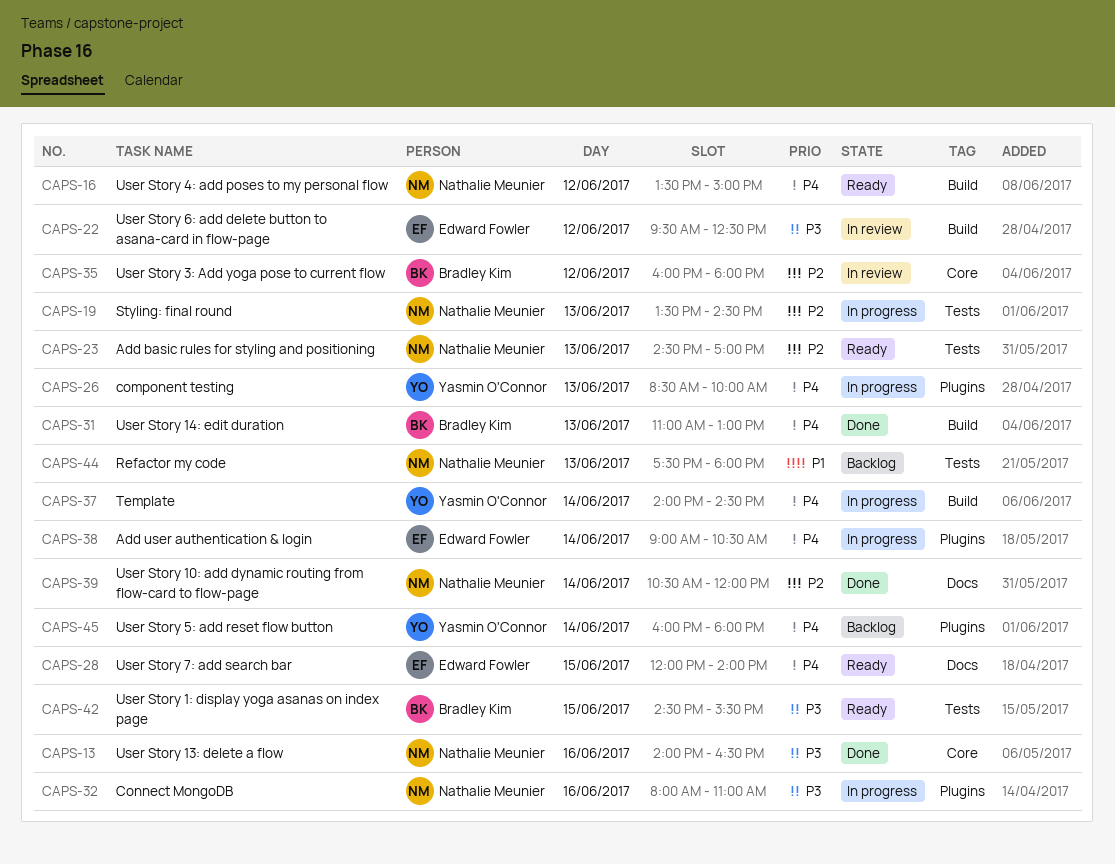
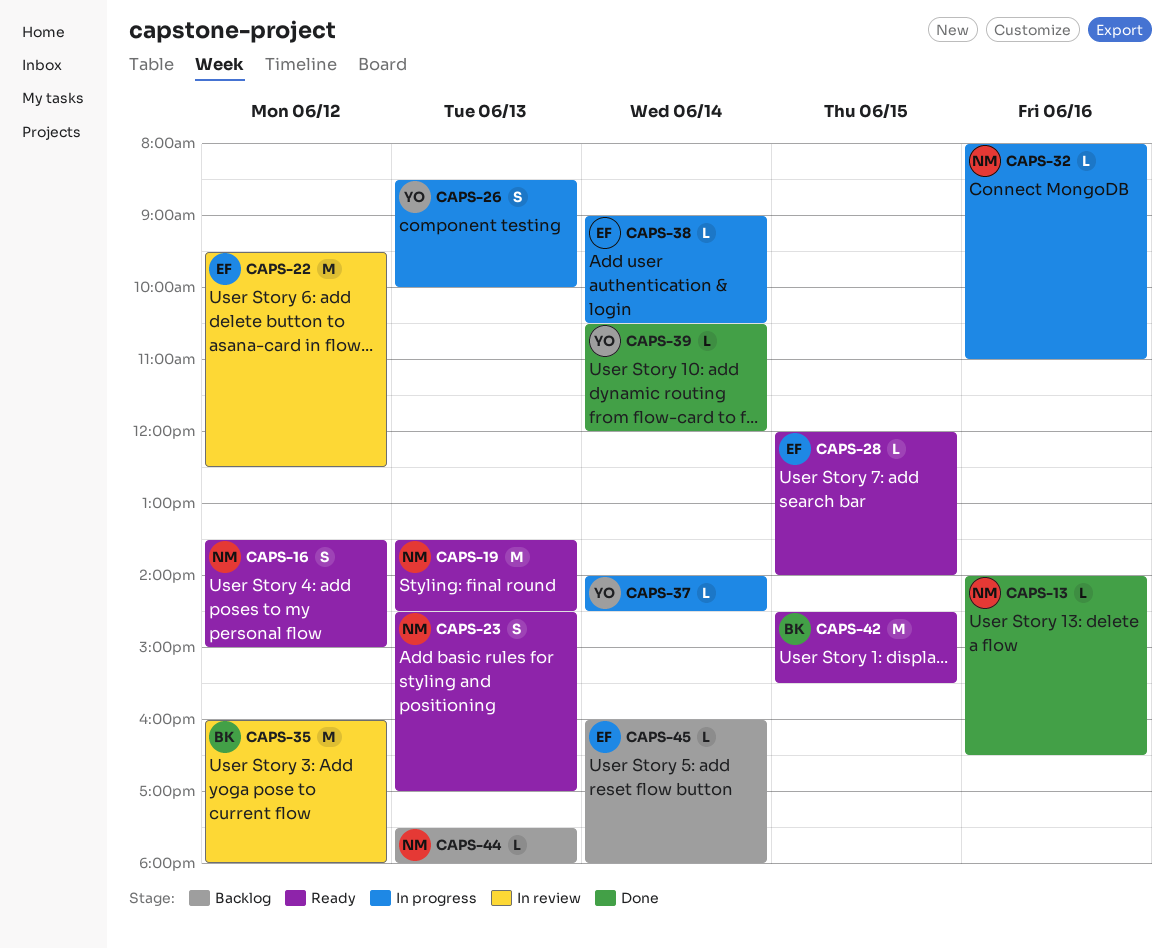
CAPS-19, status: In progress -> Ready
CAPS-31: present -> none
CAPS-39, owner: Nathalie Meunier -> Yasmin O'Connor
CAPS-45, owner: Yasmin O'Connor -> Edward Fowler

